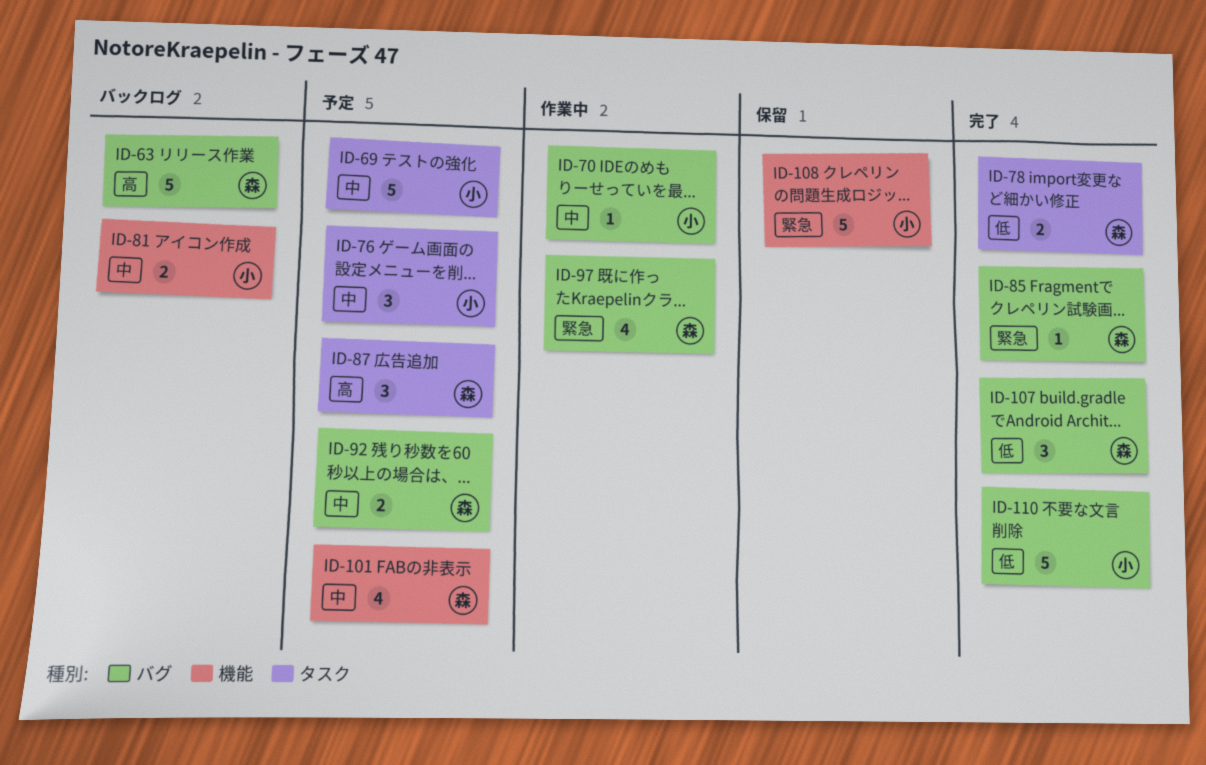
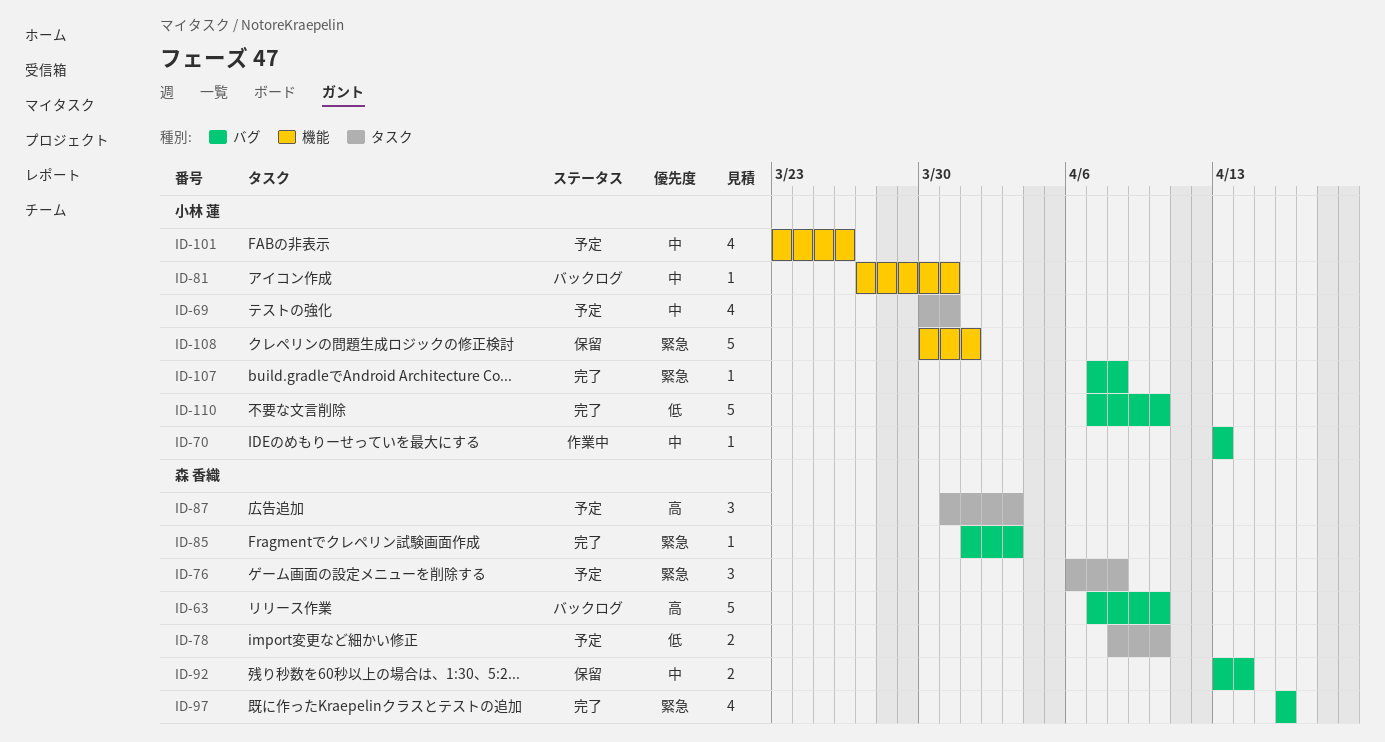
ID-69, estimate: 5 -> 4
ID-76, owner: 小林 蓮 -> 森 香織
ID-76, priority: 中 -> 緊急
ID-78, status: 完了 -> 予定
ID-81, estimate: 2 -> 1
ID-92, status: 予定 -> 保留
ID-97, status: 作業中 -> 完了
ID-101, owner: 森 香織 -> 小林 蓮
ID-107, owner: 森 香織 -> 小林 蓮
ID-107, priority: 低 -> 緊急
ID-107, estimate: 3 -> 1

